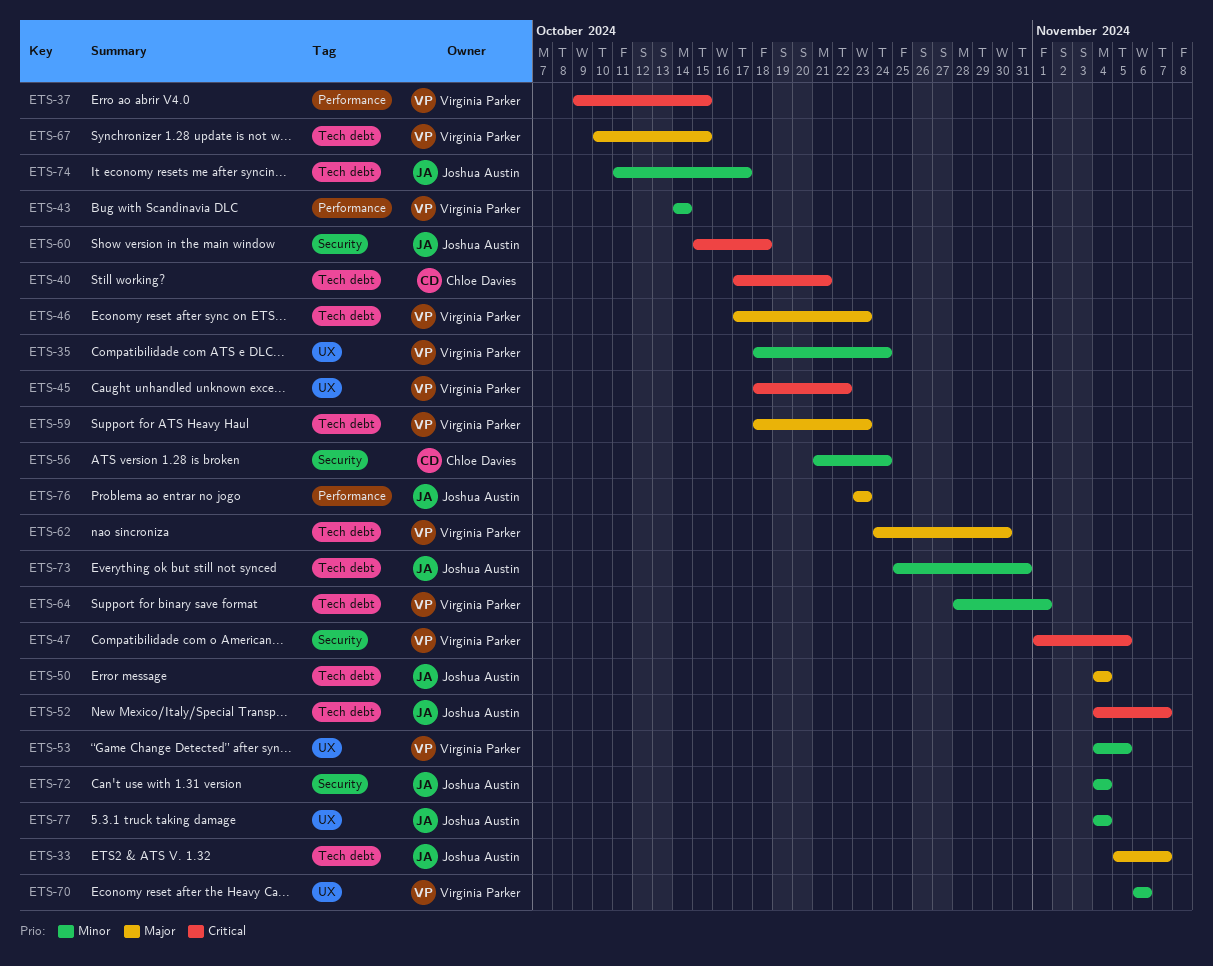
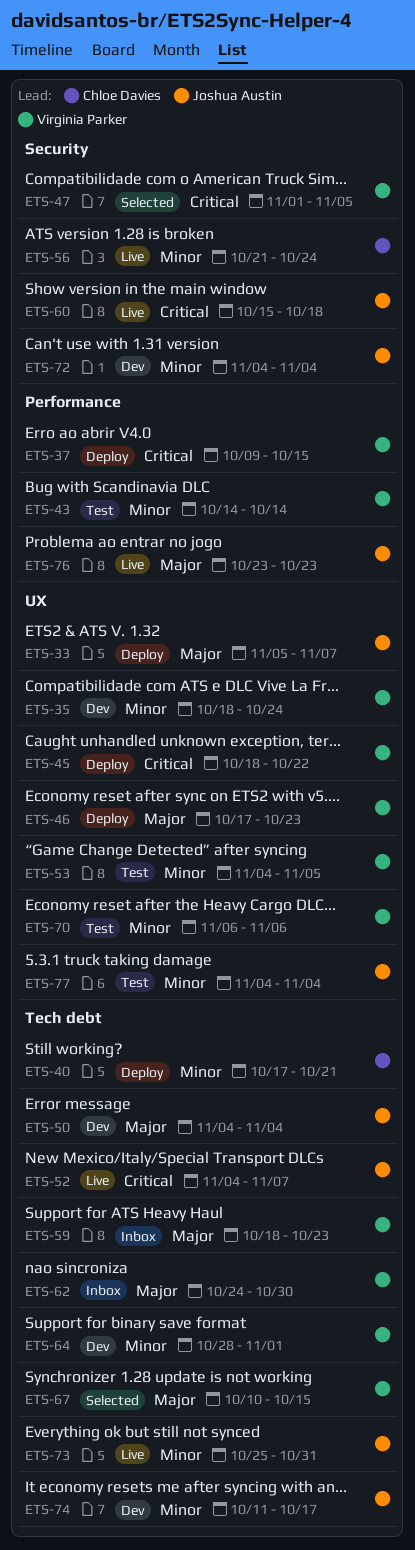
ETS-33, label: Tech debt -> UX
ETS-40, priority: Critical -> Minor
ETS-46, label: Tech debt -> UX

